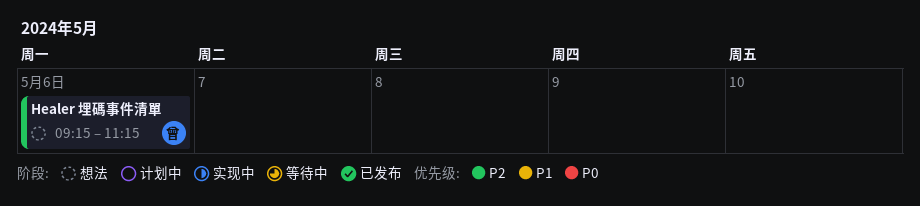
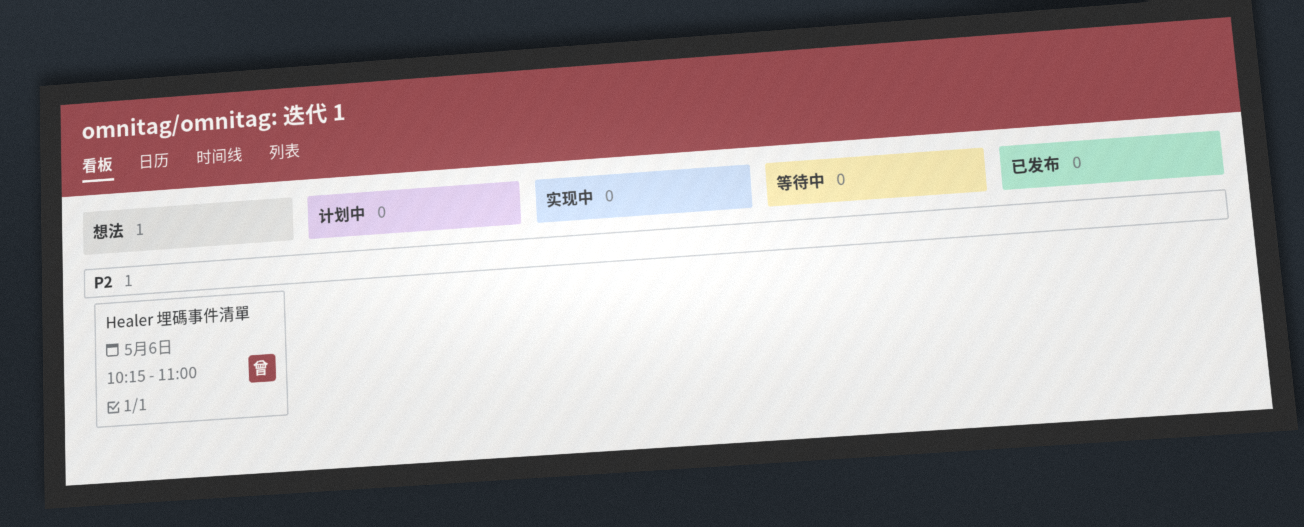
Healer 埋碼事件清單, begins: 09:15 -> 10:15
Healer 埋碼事件清單, ends: 11:15 -> 11:00

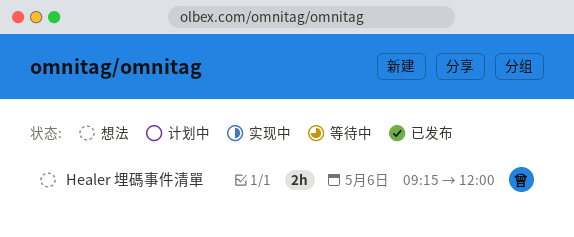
Healer 埋碼事件清單, begins: 10:15 -> 09:15
Healer 埋碼事件清單, ends: 11:00 -> 12:00

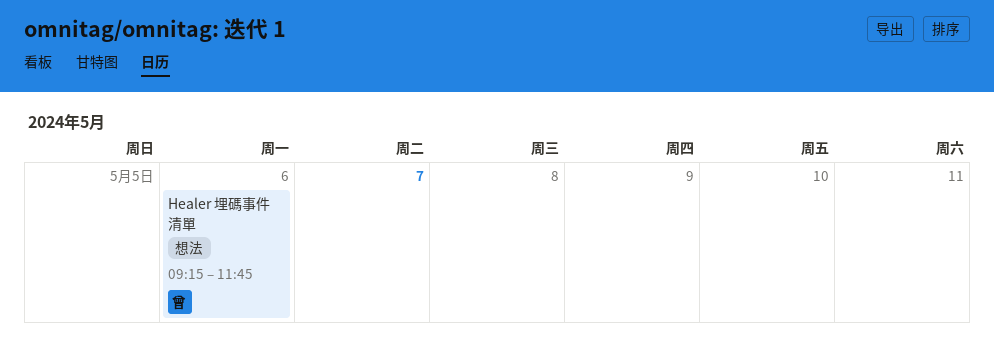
Healer 埋碼事件清單, ends: 12:00 -> 11:45

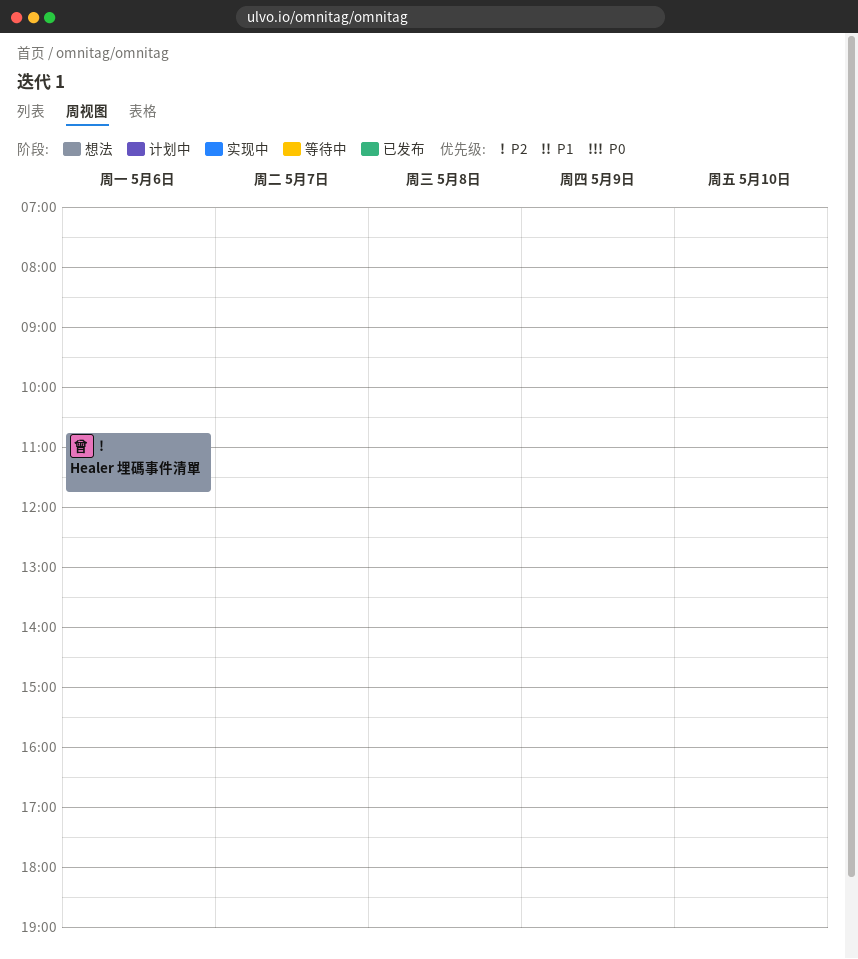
Healer 埋碼事件清單, begins: 09:15 -> 10:45

